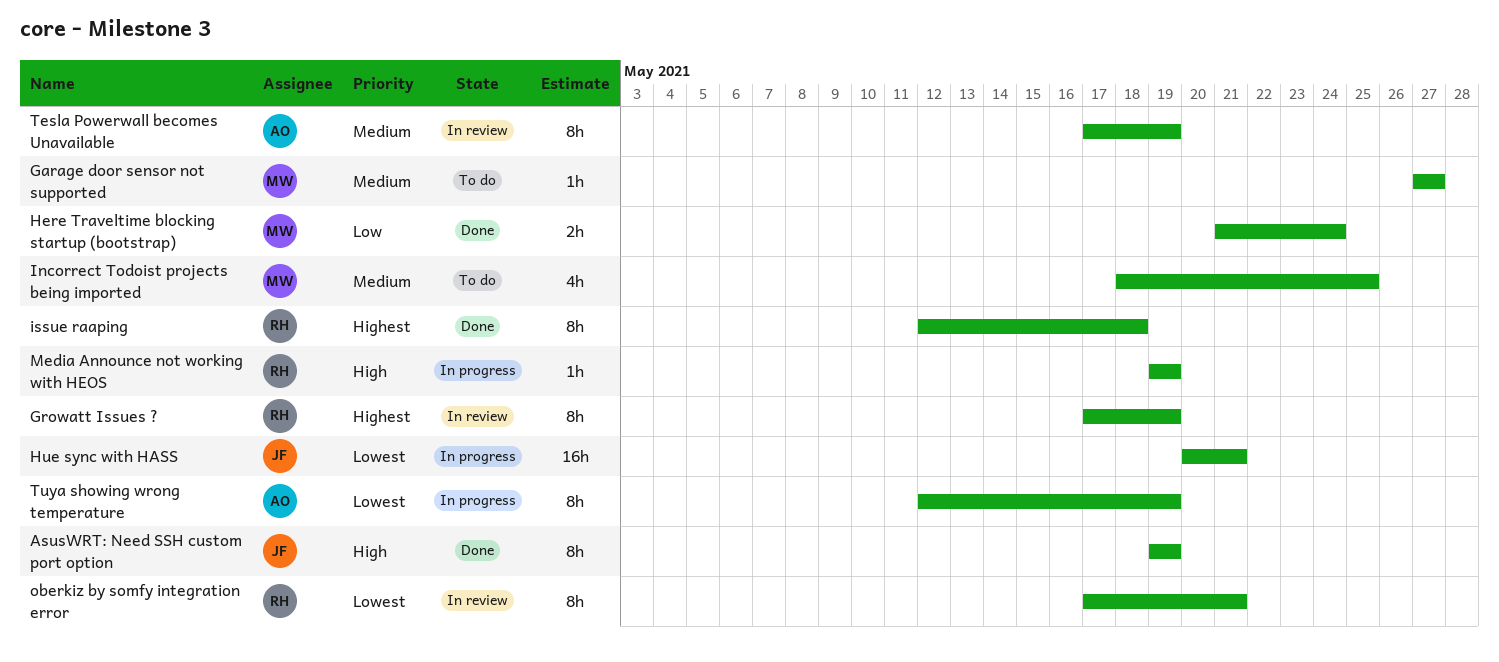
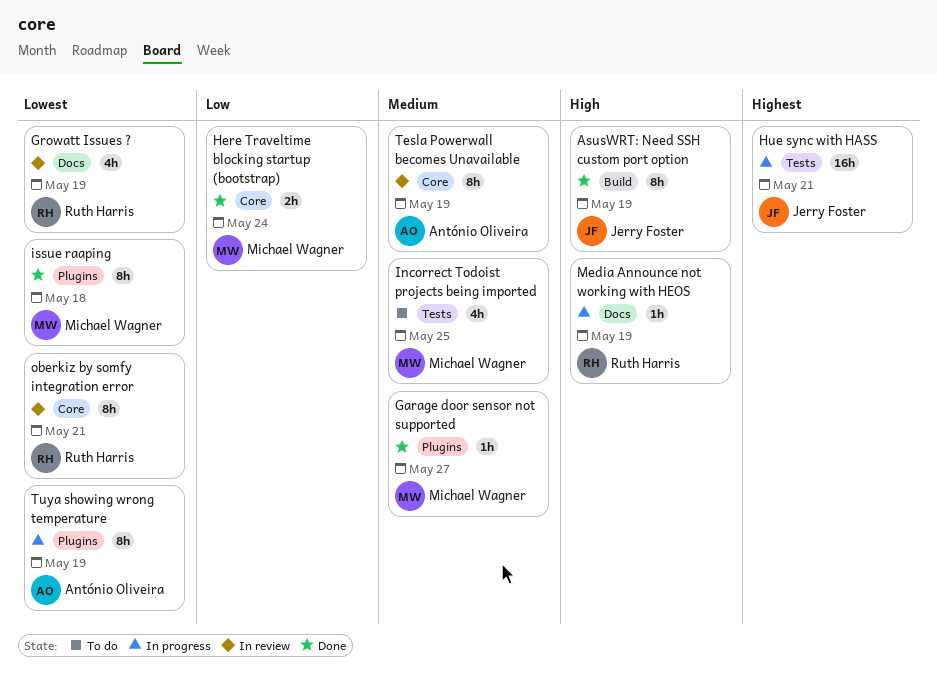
Garage door sensor not supported, status: To do -> Done
Growatt Issues ?, priority: Highest -> Lowest
Growatt Issues ?, estimate: 8h -> 4h
Hue sync with HASS, priority: Lowest -> Highest
issue raaping, owner: Ruth Harris -> Michael Wagner
issue raaping, priority: Highest -> Lowest

